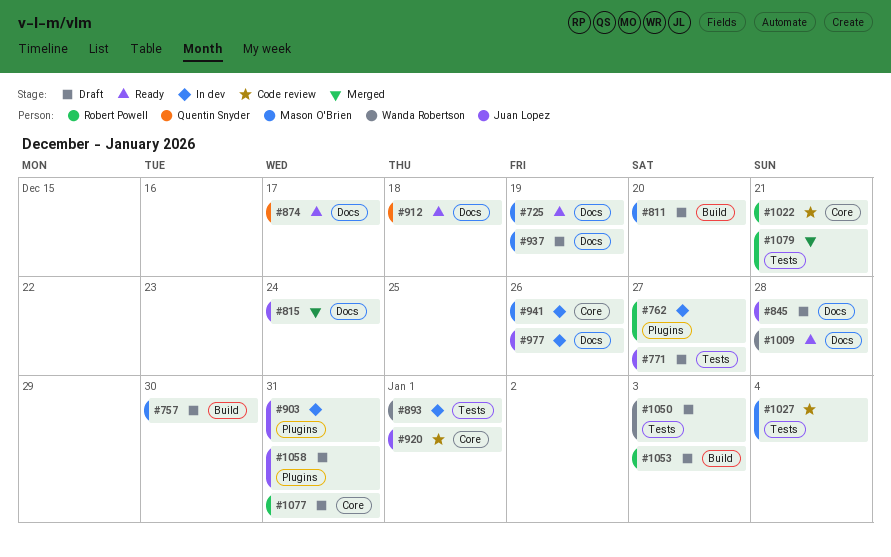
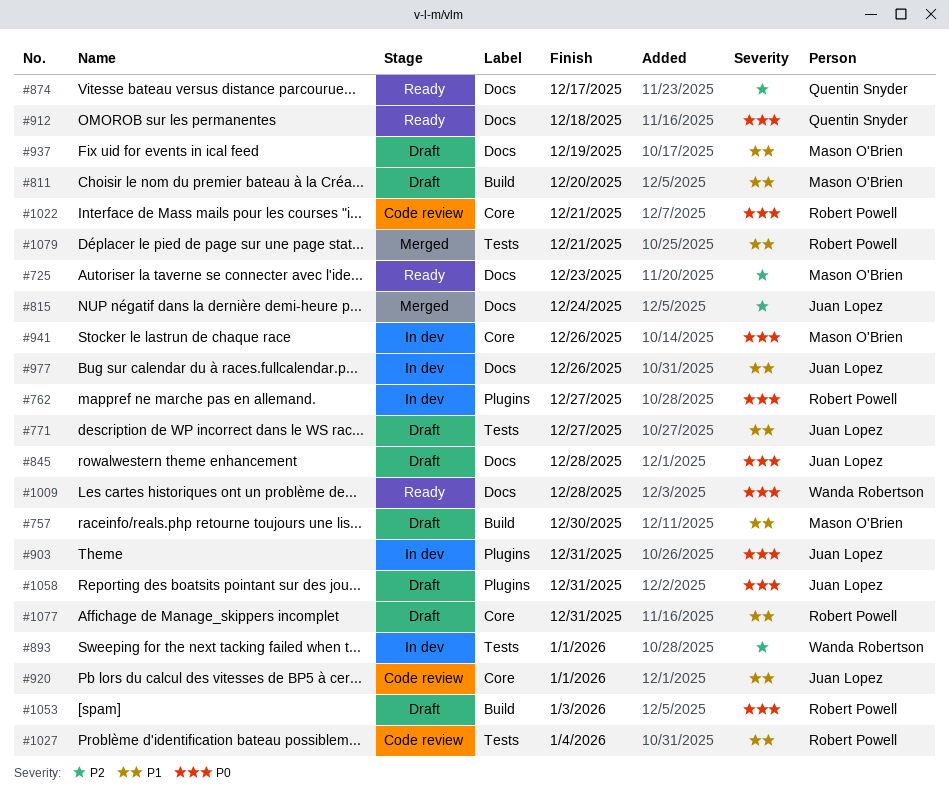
#725, due: Dec 19 -> Dec 23
#1027, owner: Mason O'Brien -> Robert Powell
#1050: present -> none

